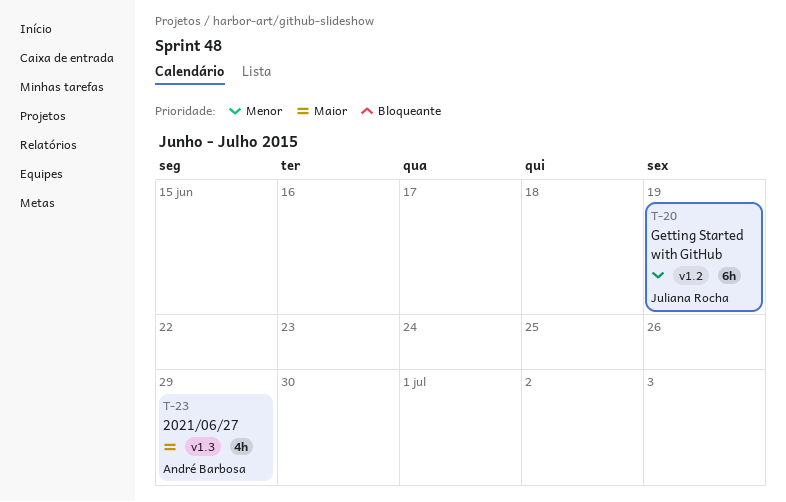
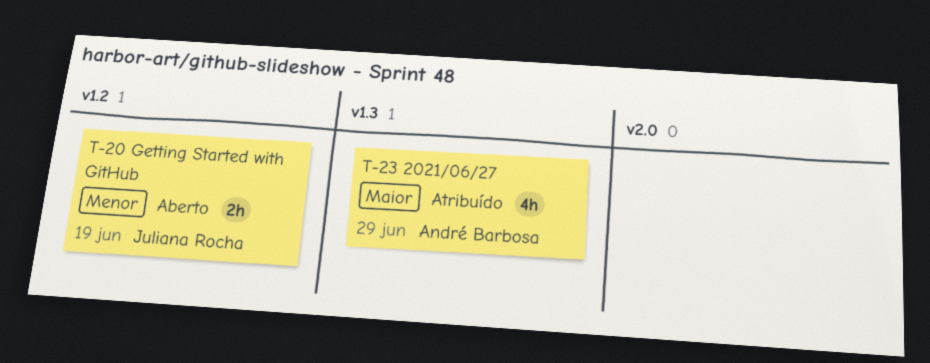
T-20, estimate: 6h -> 2h

